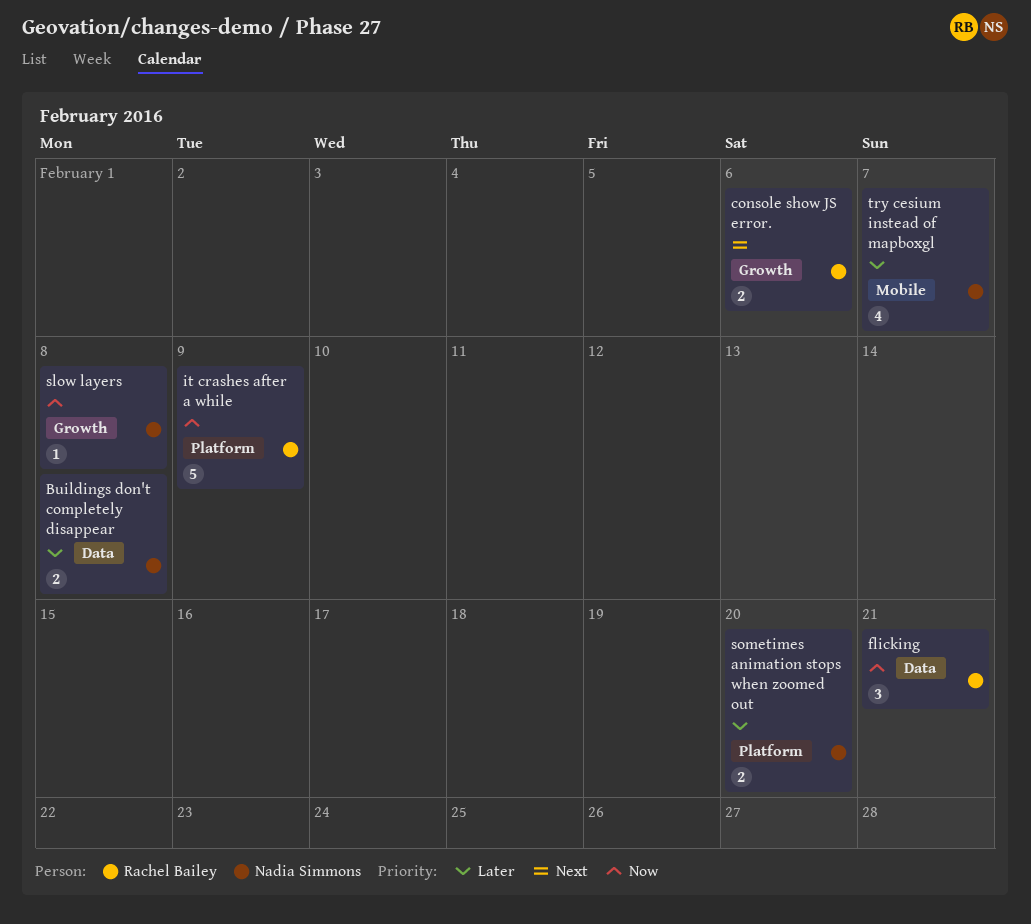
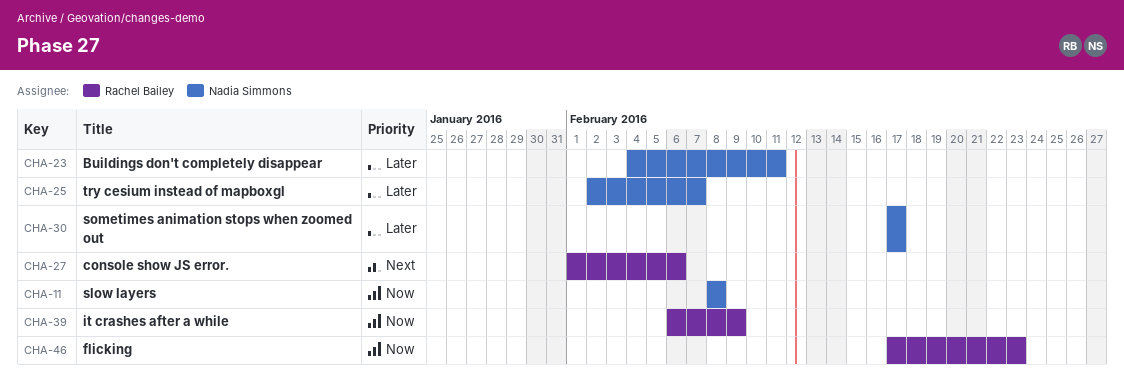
Buildings don't completely disappear, due: Feb 8 -> Feb 11
flicking, due: Feb 21 -> Feb 23
sometimes animation stops when zoomed out, due: Feb 20 -> Feb 17

